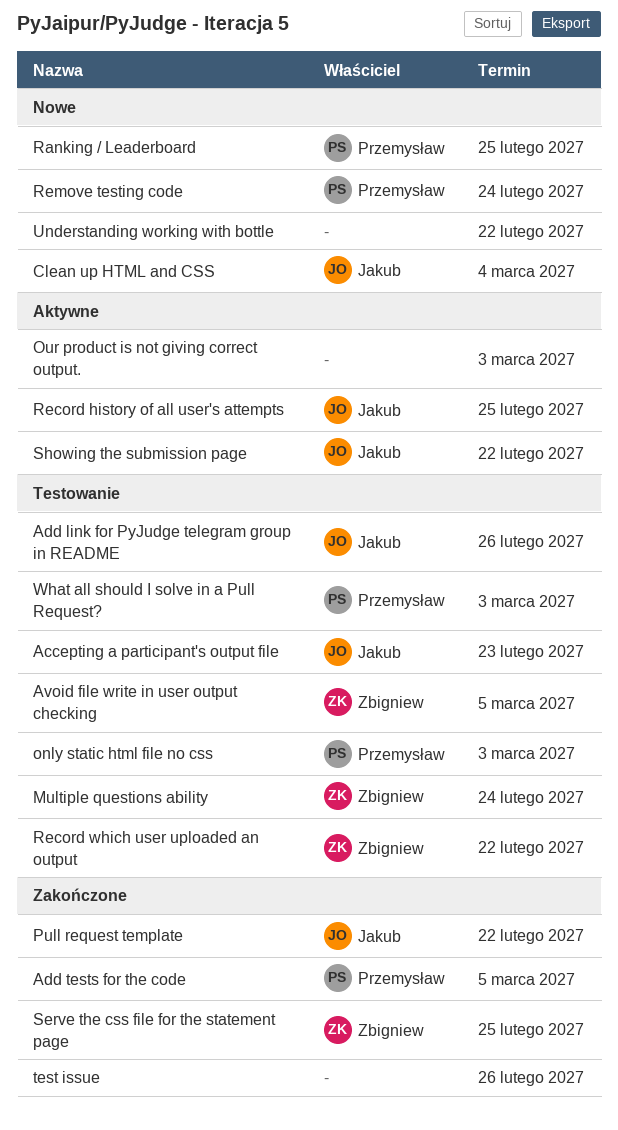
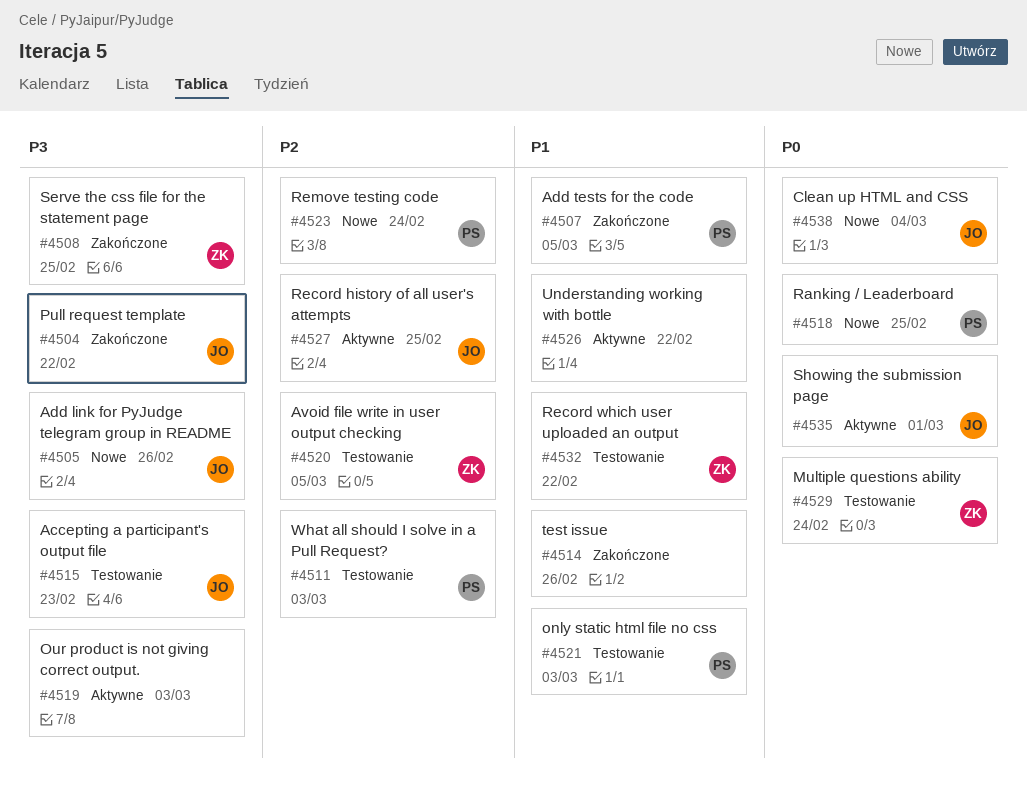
Add link for PyJudge telegram group in README, status: Testowanie -> Nowe
Showing the submission page, due: Feb 22 -> Mar 1
Understanding working with bottle, status: Nowe -> Aktywne

